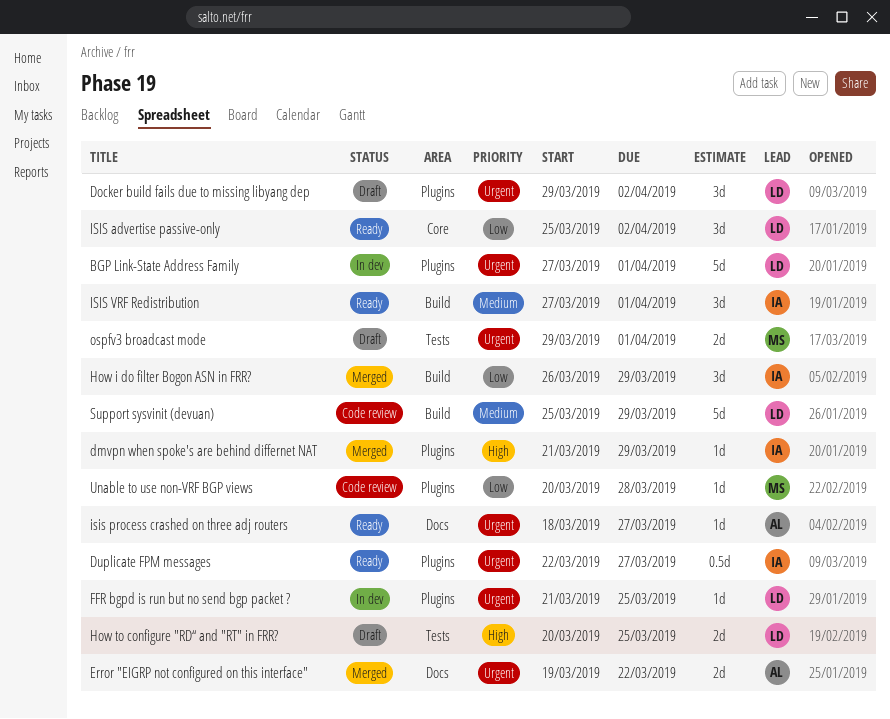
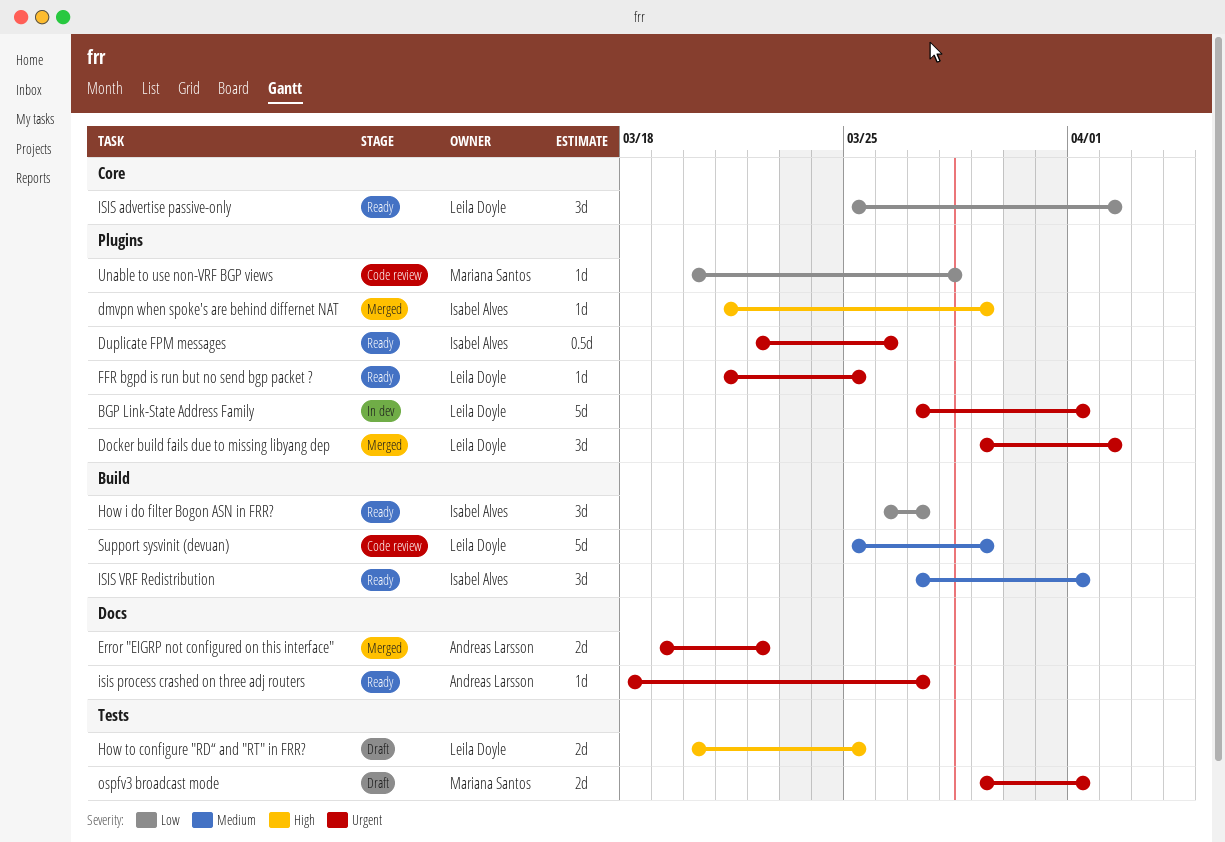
Docker build fails due to missing libyang dep, status: Draft -> Merged
Duplicate FPM messages, due: Mar 27 -> Mar 26
FFR bgpd is run but no send bgp packet ?, status: In dev -> Ready
How i do filter Bogon ASN in FRR?, status: Merged -> Ready
How i do filter Bogon ASN in FRR?, due: Mar 29 -> Mar 27

